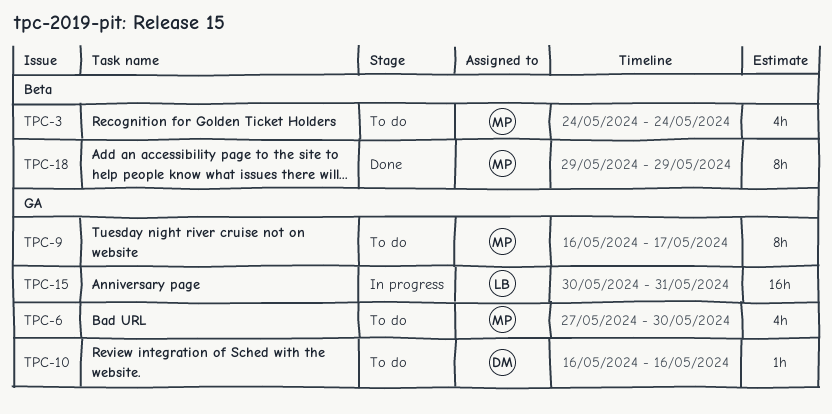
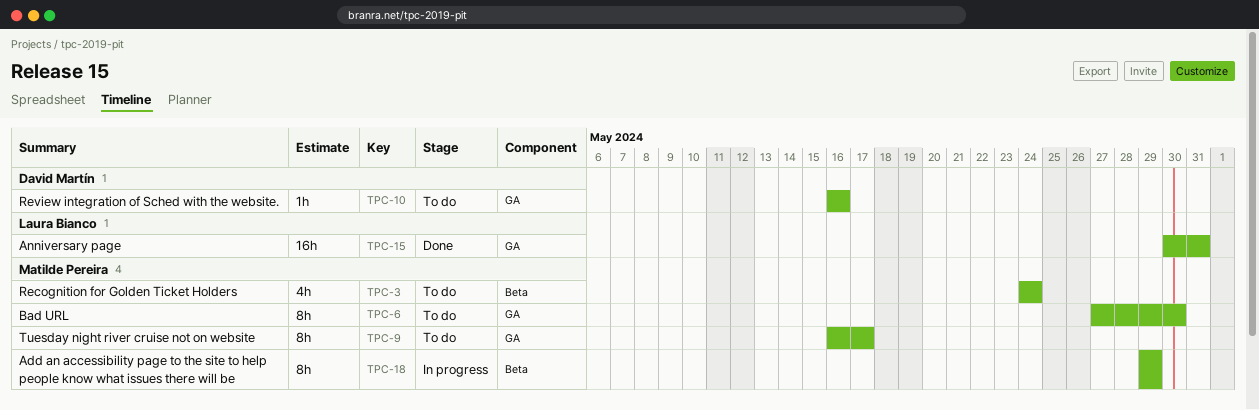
TPC-6, estimate: 4h -> 8h
TPC-15, status: In progress -> Done
TPC-18, status: Done -> In progress

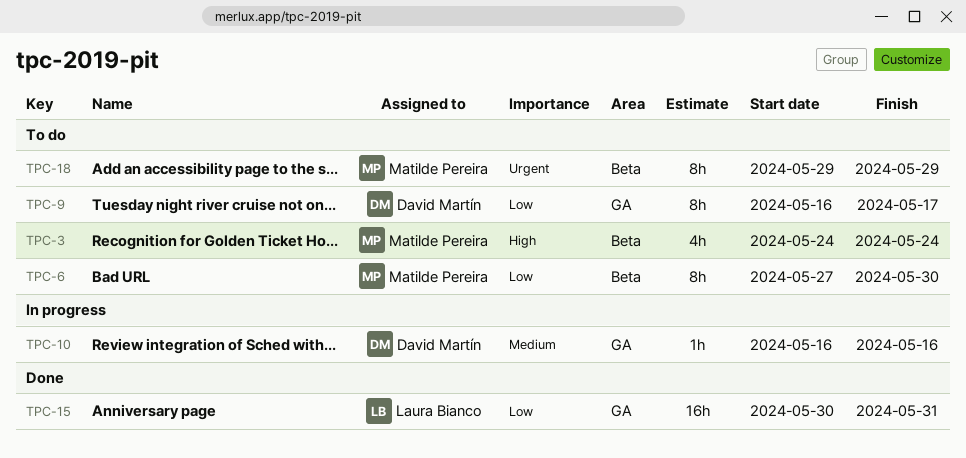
TPC-6, label: GA -> Beta
TPC-9, owner: Matilde Pereira -> David Martín
TPC-10, status: To do -> In progress
TPC-18, status: In progress -> To do

